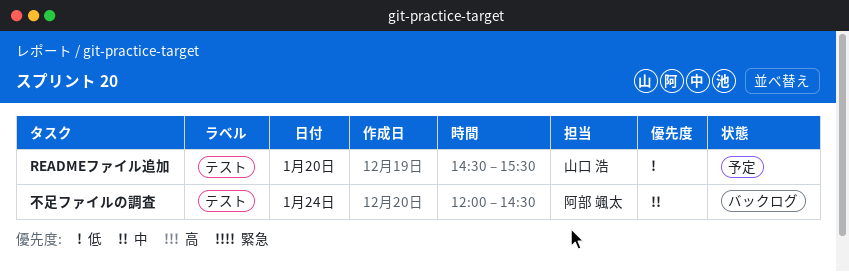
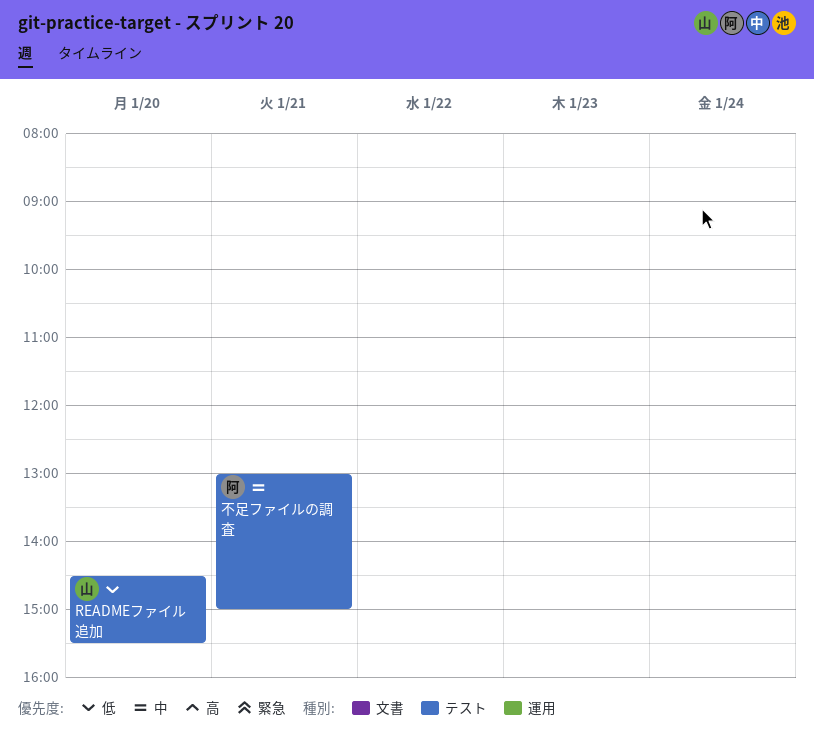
不足ファイルの調査, day: Jan 24 -> Jan 21
不足ファイルの調査, begins: 12:00 -> 13:00
不足ファイルの調査, ends: 14:30 -> 15:00

